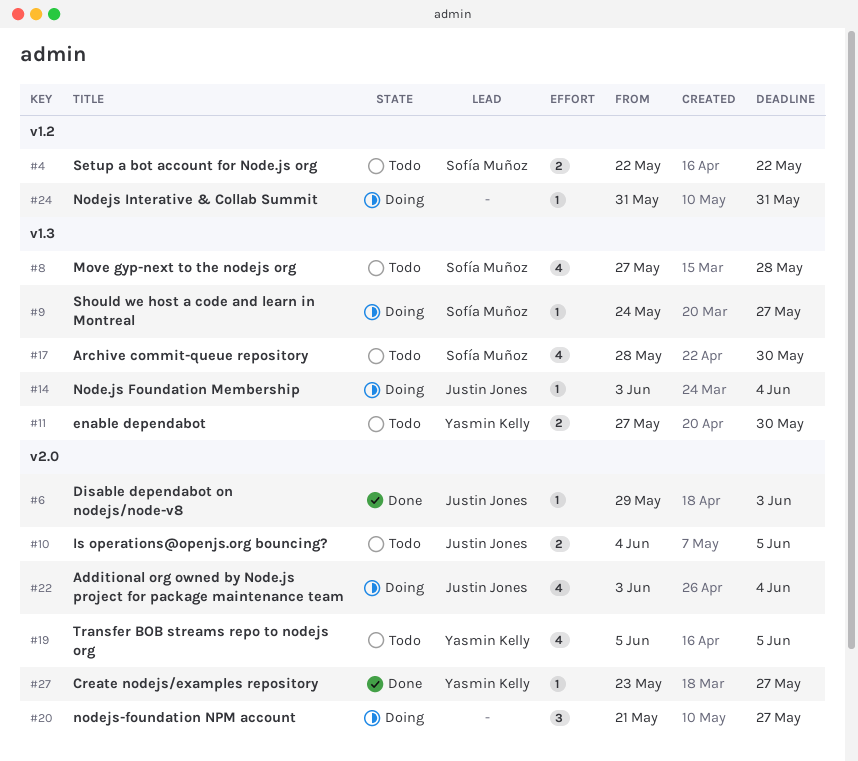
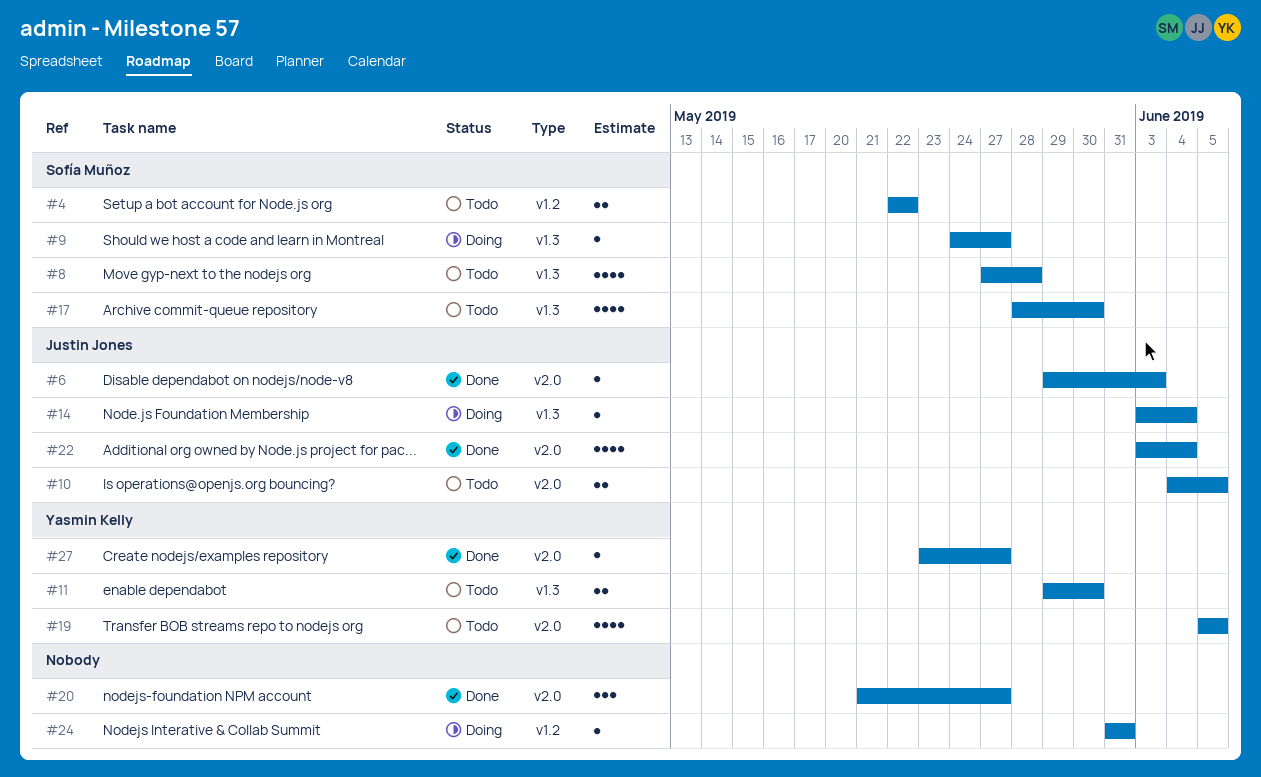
#11, start: May 27 -> May 29
#20, status: Doing -> Done
#22, status: Doing -> Done

